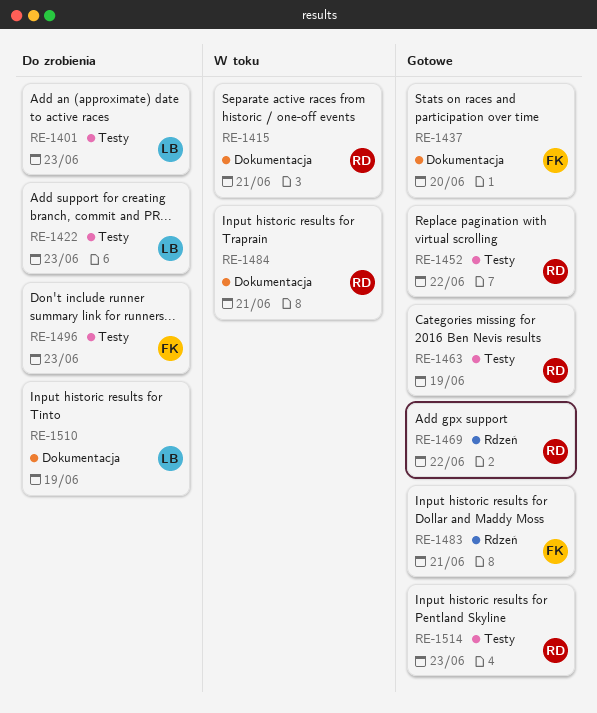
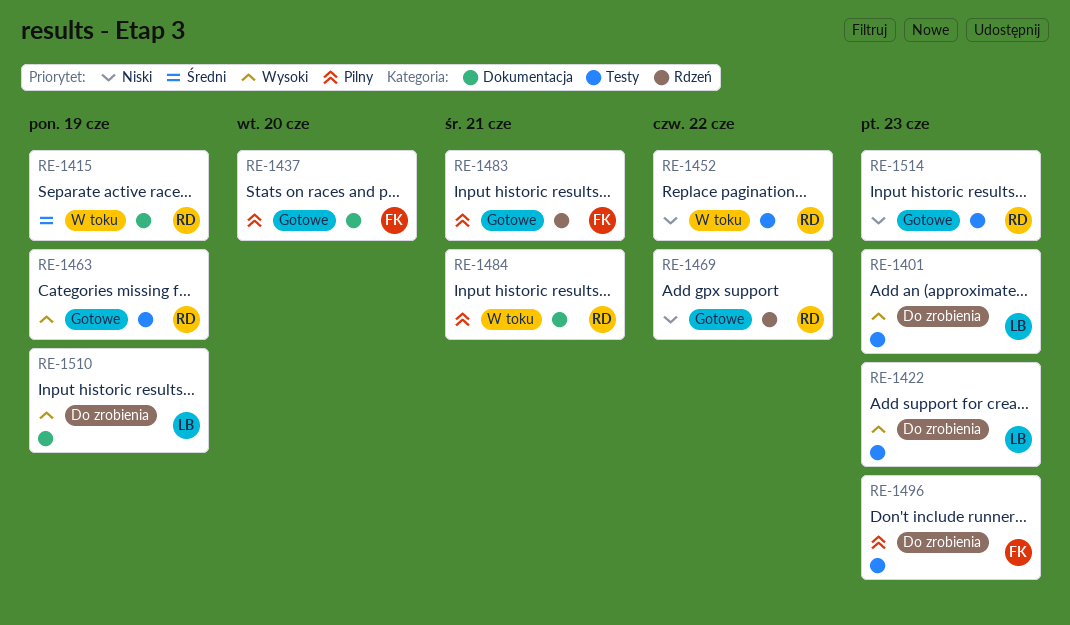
RE-1415, due: Jun 21 -> Jun 19
RE-1452, status: Gotowe -> W toku

